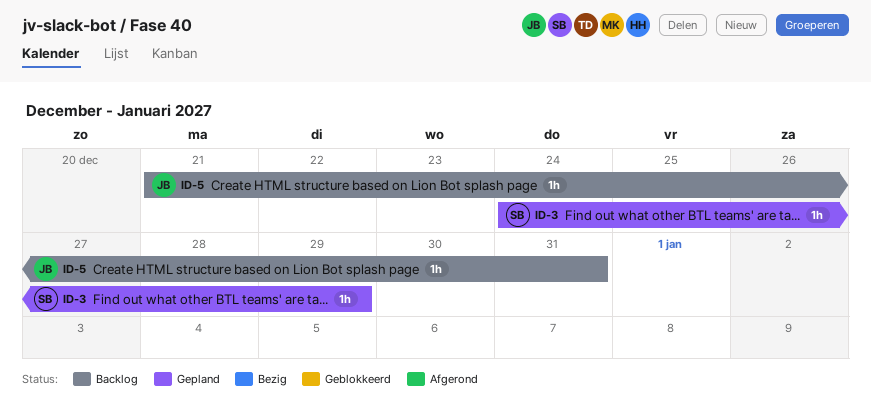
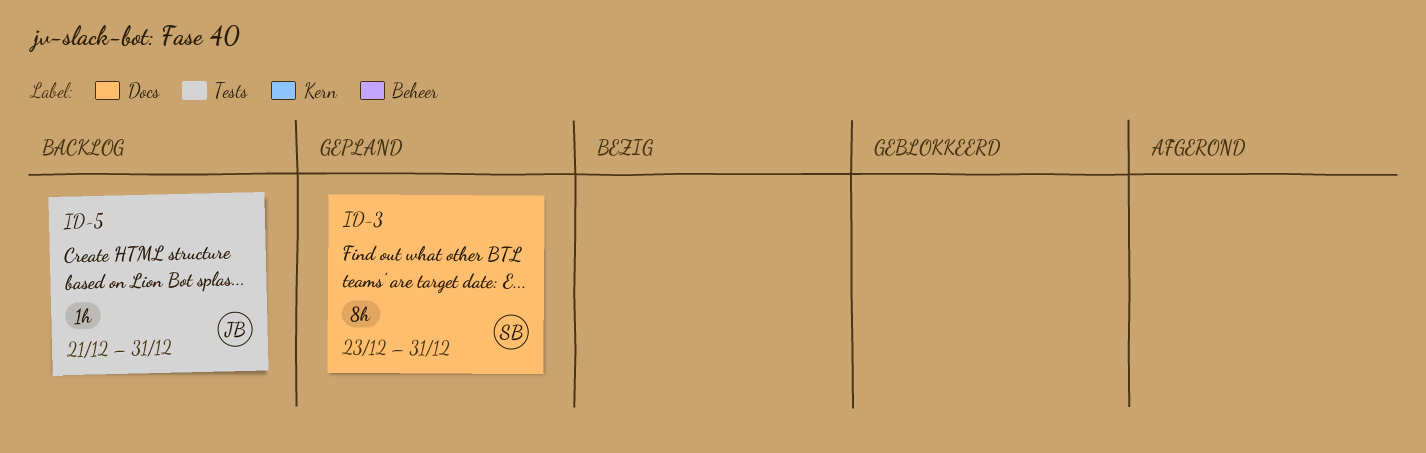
ID-3, estimate: 1h -> 8h
ID-3, start: Dec 24 -> Dec 23
ID-3, due: Dec 29 -> Dec 31

